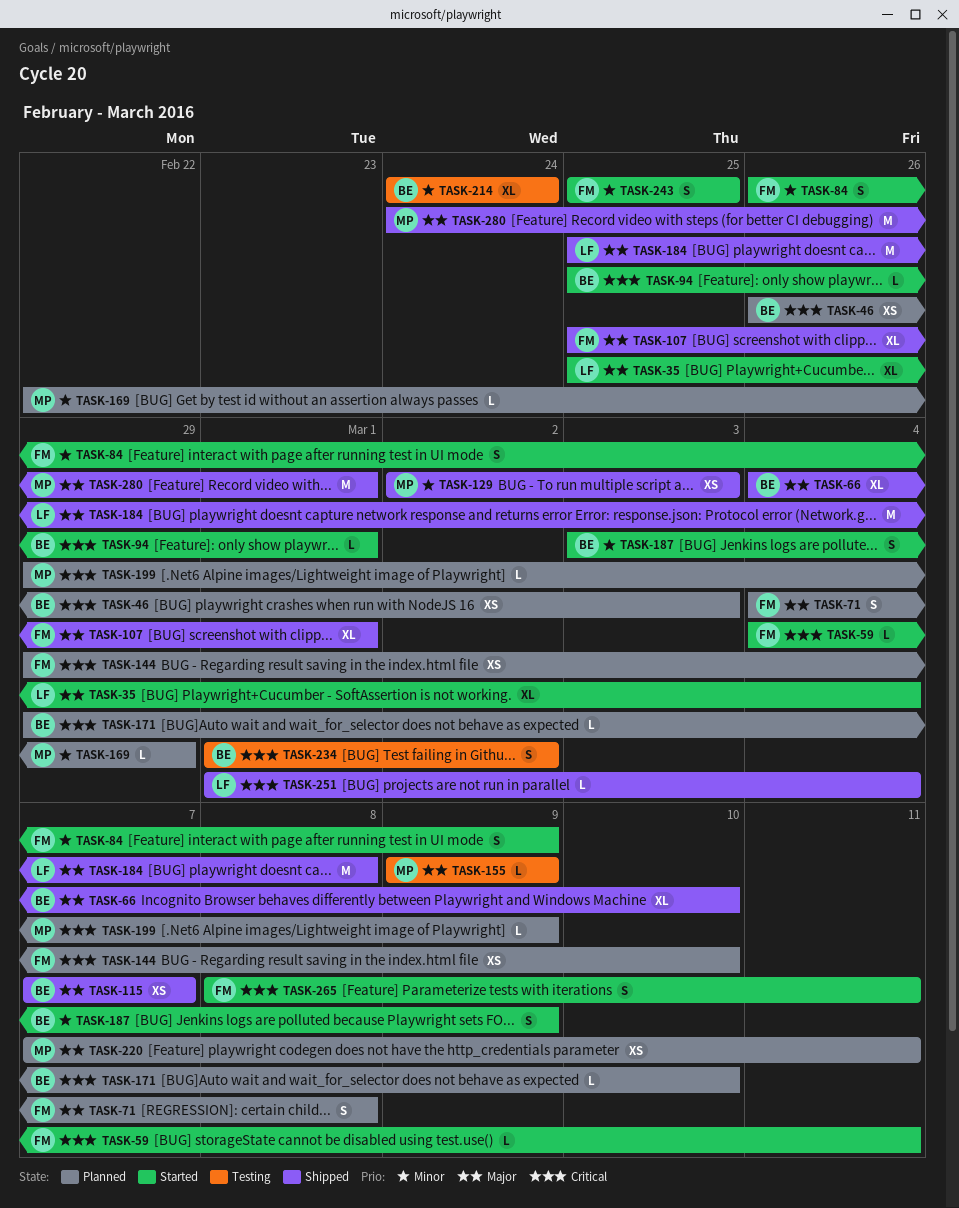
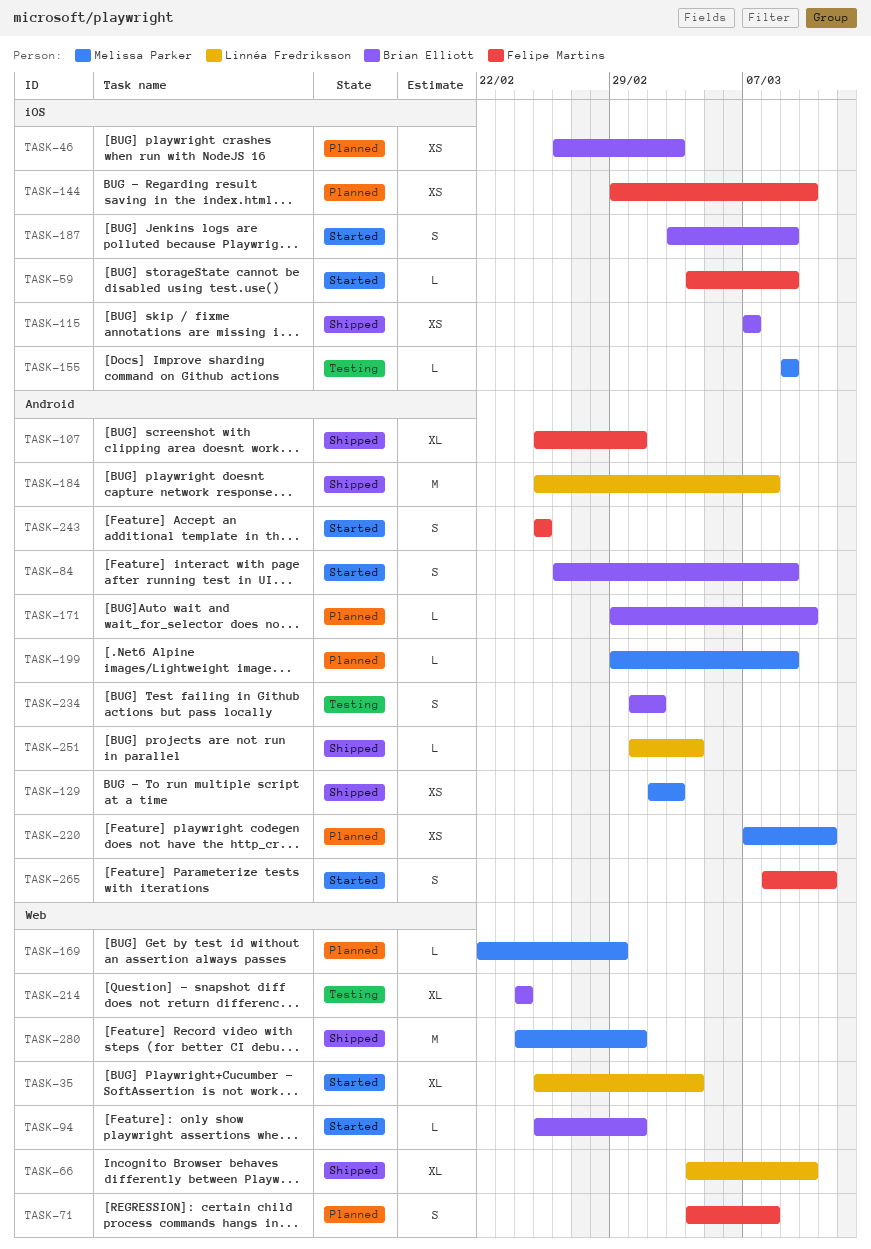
TASK-59, due: Mar 11 -> Mar 9
TASK-66, owner: Brian Elliott -> Linnéa Fredriksson
TASK-84, owner: Felipe Martins -> Brian Elliott

